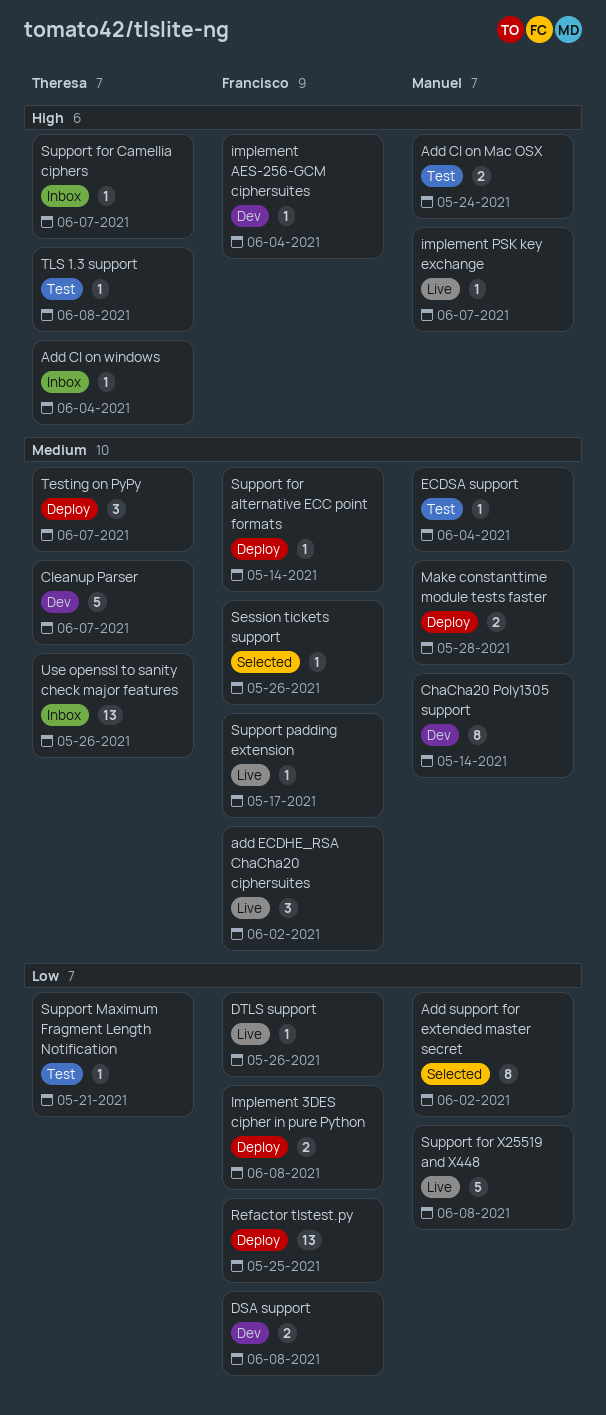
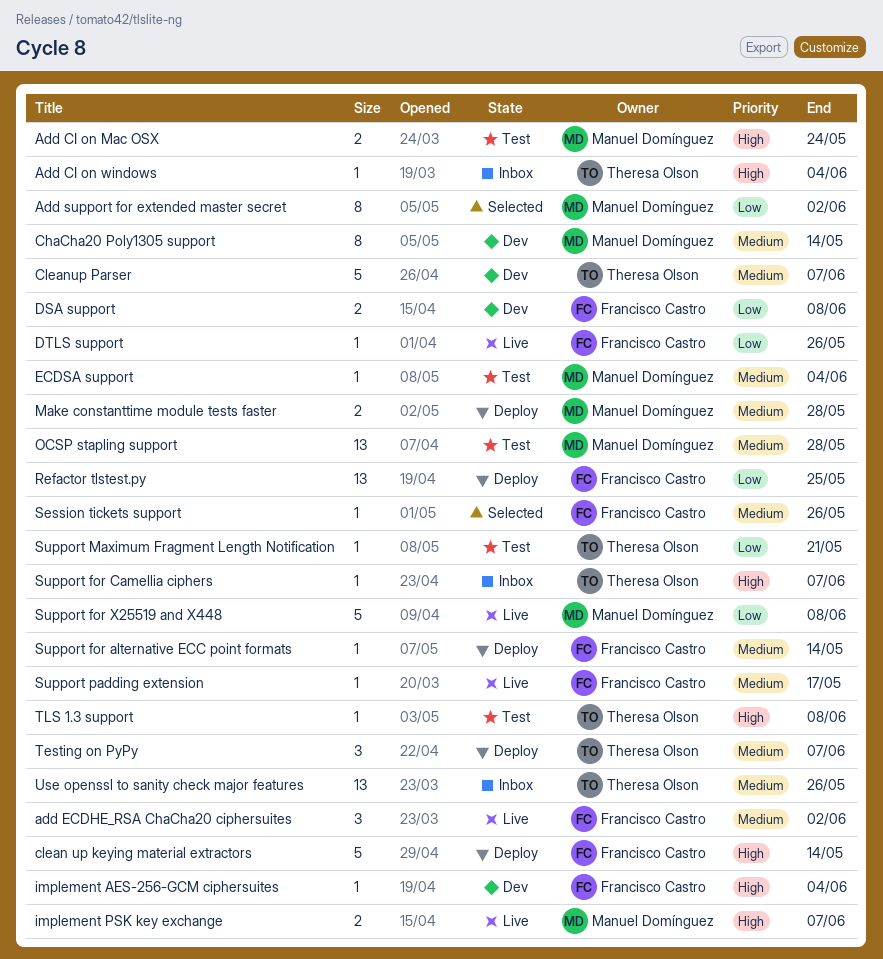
clean up keying material extractors: none -> present
Implement 3DES cipher in pure Python: present -> none
implement PSK key exchange, estimate: 1 -> 2
OCSP stapling support: none -> present

